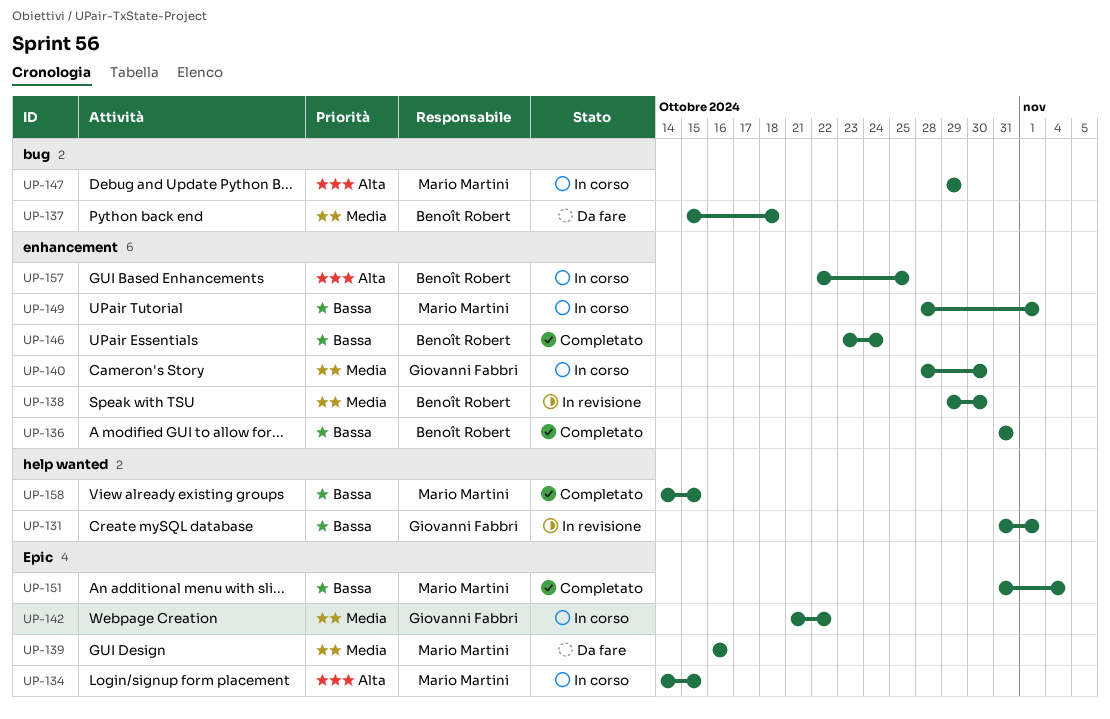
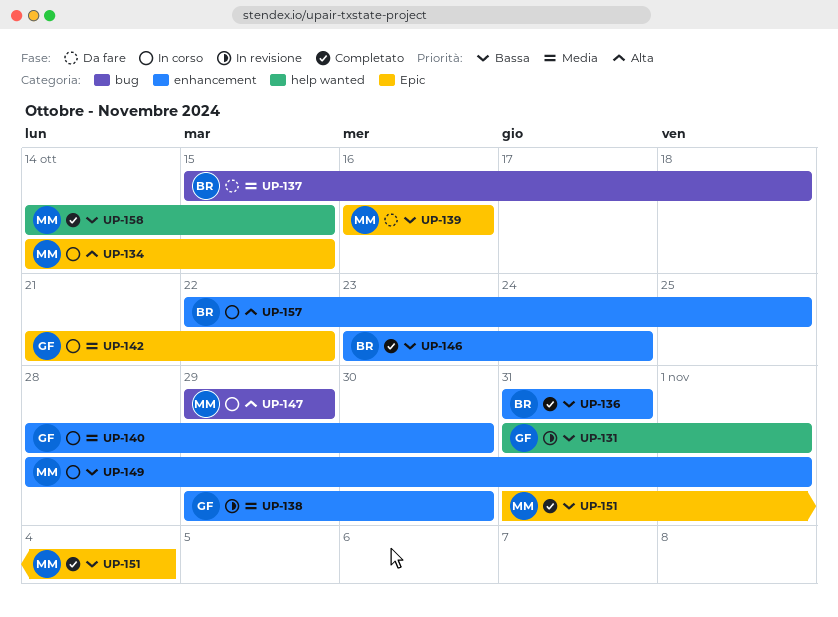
UP-138, owner: Benoît Robert -> Giovanni Fabbri
UP-139, priority: Media -> Bassa

